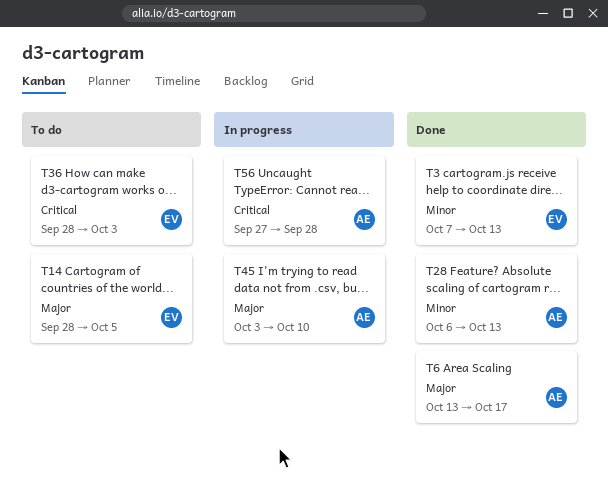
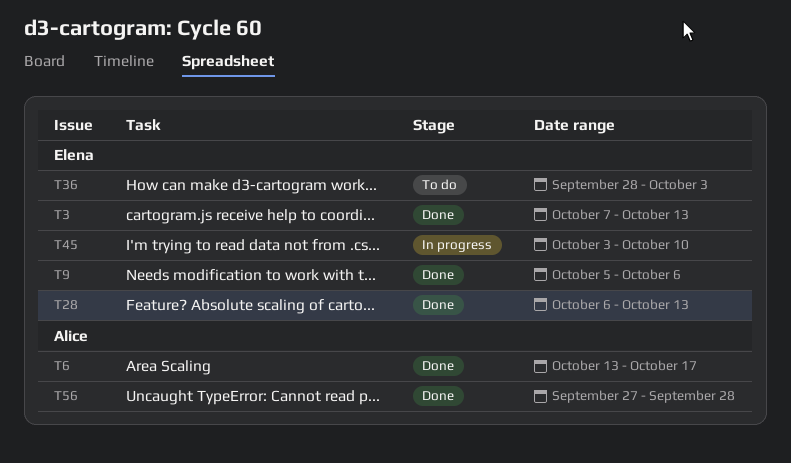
T9: none -> present
T14: present -> none
T28, owner: Alice -> Elena
T45, owner: Alice -> Elena
T56, status: In progress -> Done

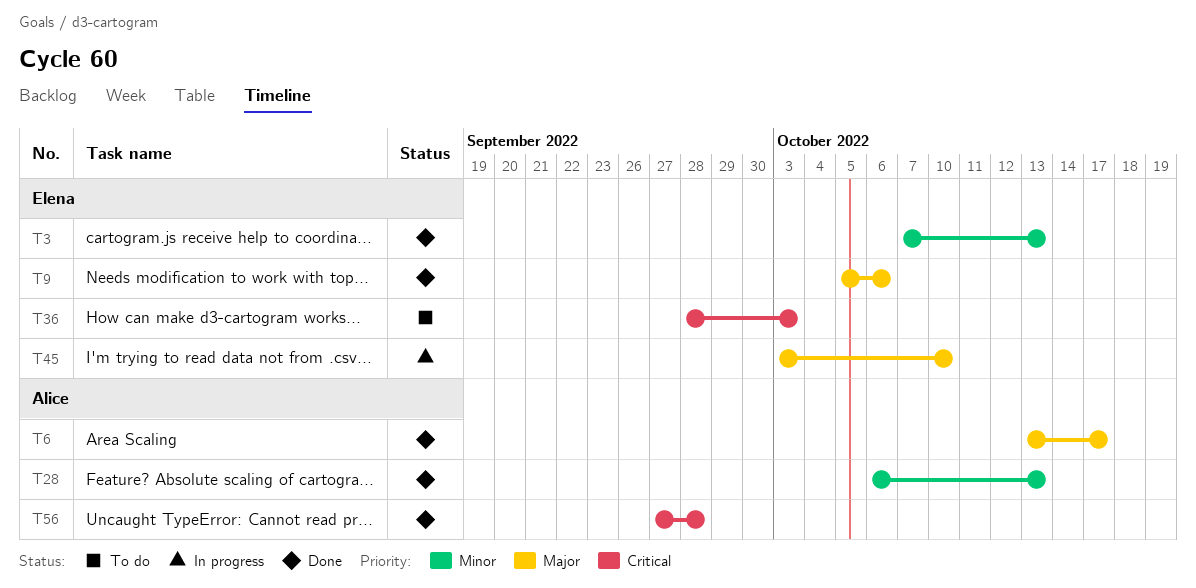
T28, owner: Elena -> Alice

